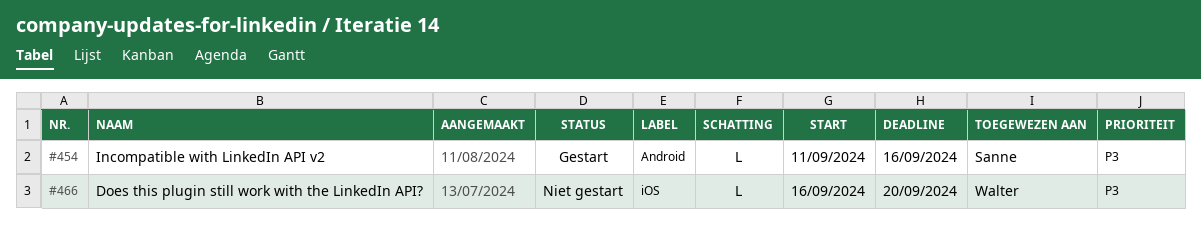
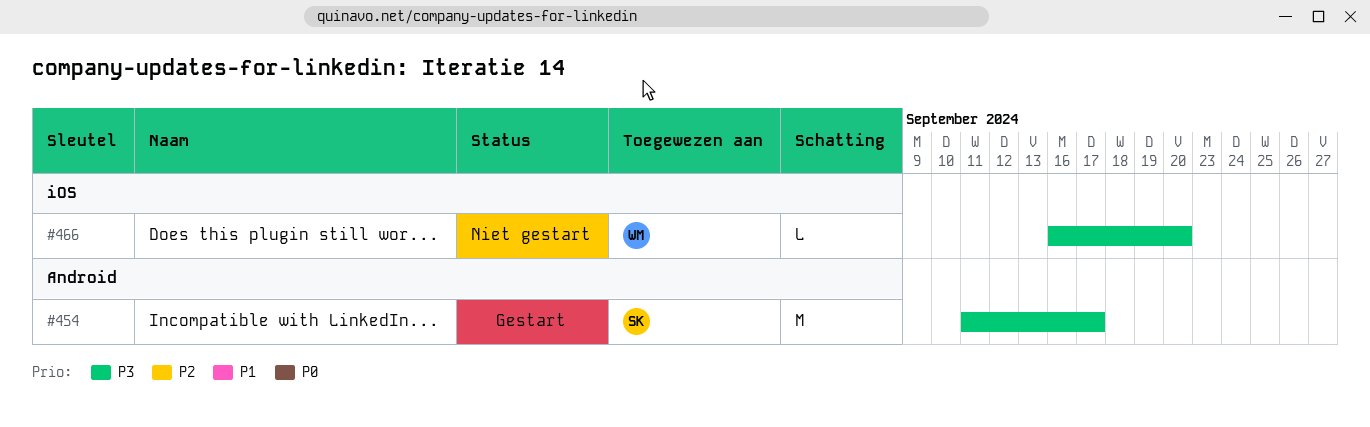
#454, estimate: L -> M
#454, due: Sep 16 -> Sep 17

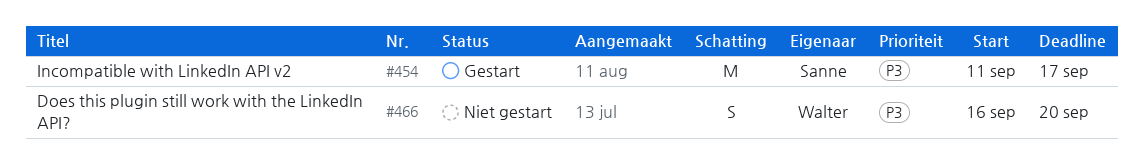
#466, estimate: L -> S

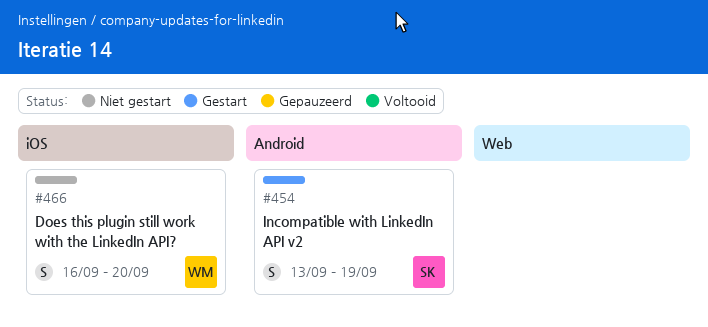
#454, estimate: M -> S
#454, start: Sep 11 -> Sep 13
#454, due: Sep 17 -> Sep 19

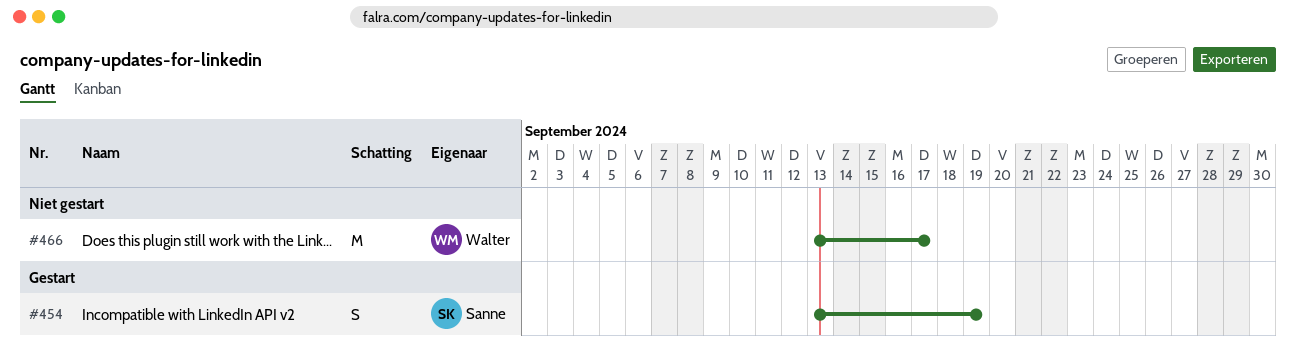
#466, estimate: S -> M
#466, start: Sep 16 -> Sep 13
#466, due: Sep 20 -> Sep 17

